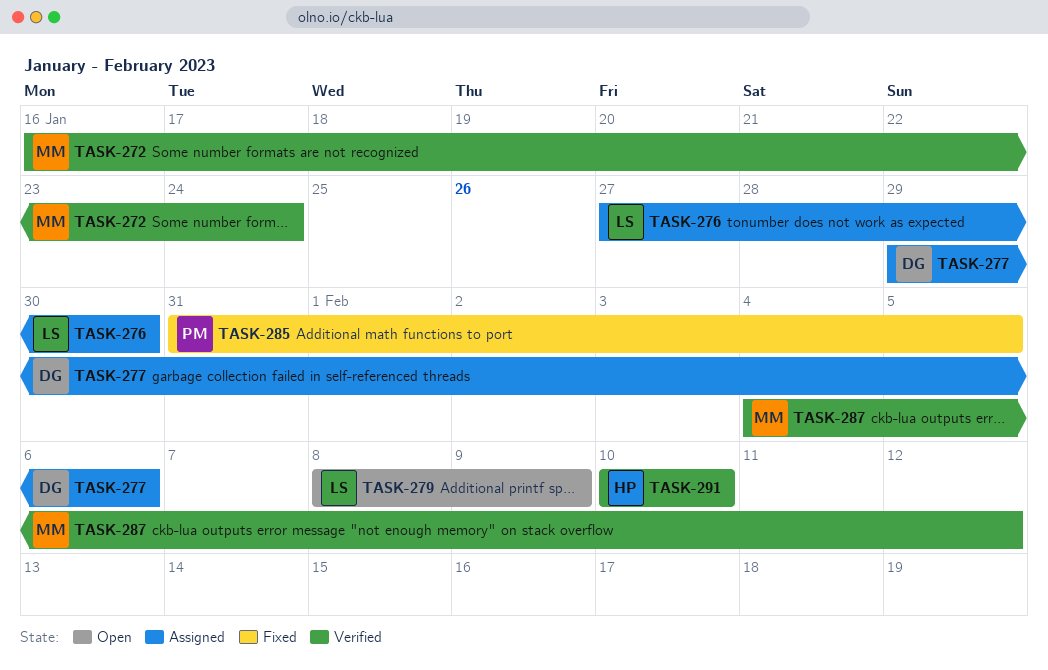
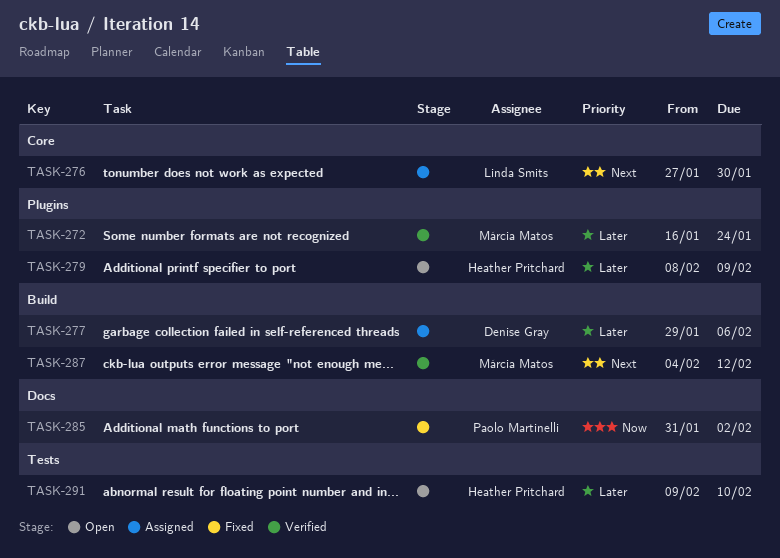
TASK-279, owner: Linda Smits -> Heather Pritchard
TASK-285, due: Feb 5 -> Feb 2
TASK-291, status: Verified -> Open
TASK-291, start: Feb 10 -> Feb 9

